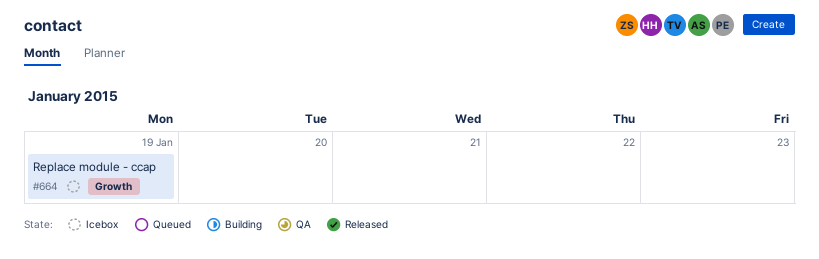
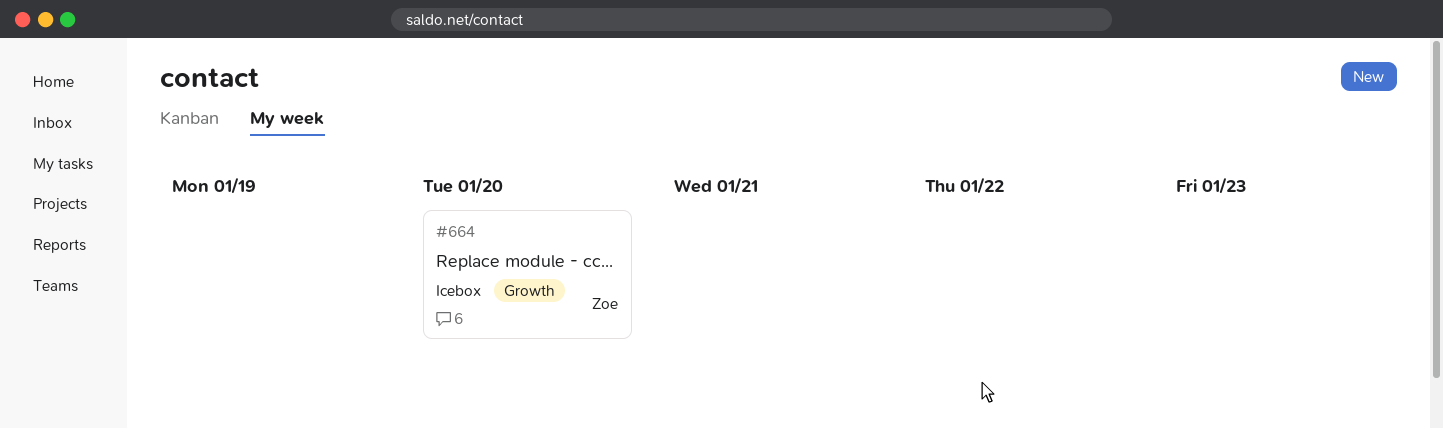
#664, due: Jan 19 -> Jan 20

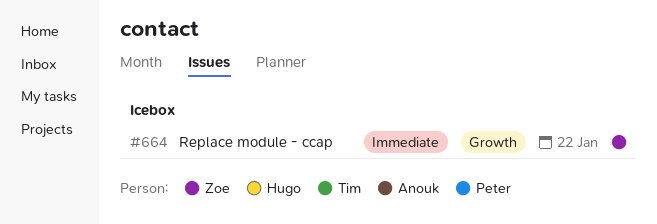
#664, due: Jan 20 -> Jan 22

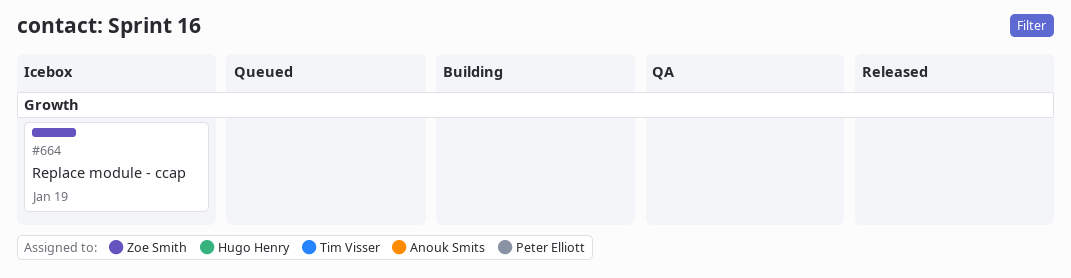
#664, due: Jan 22 -> Jan 19

